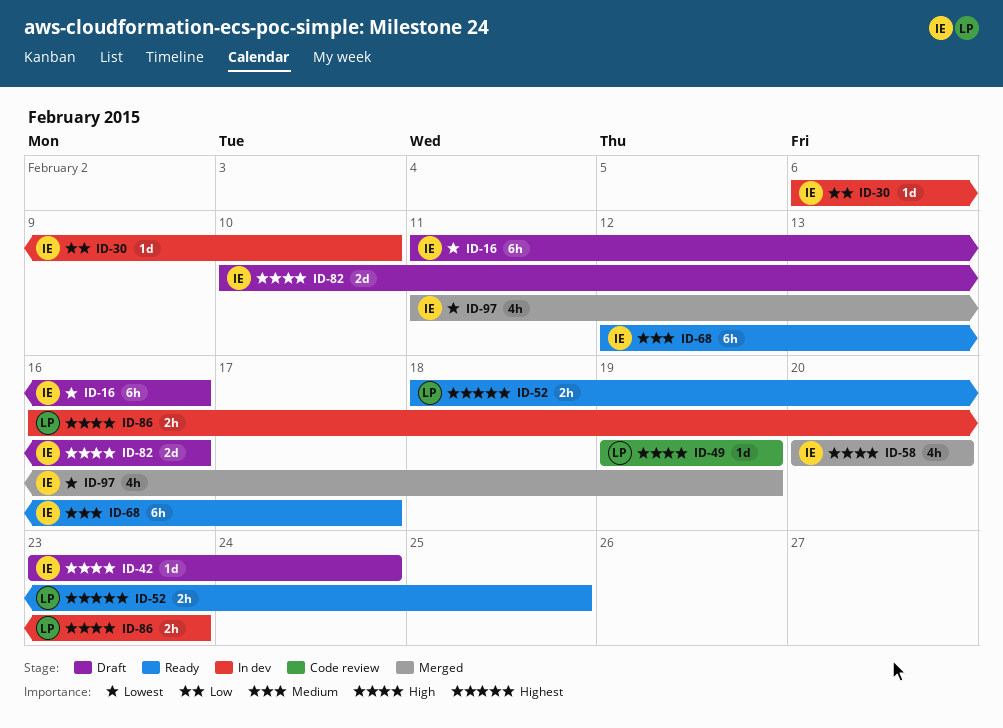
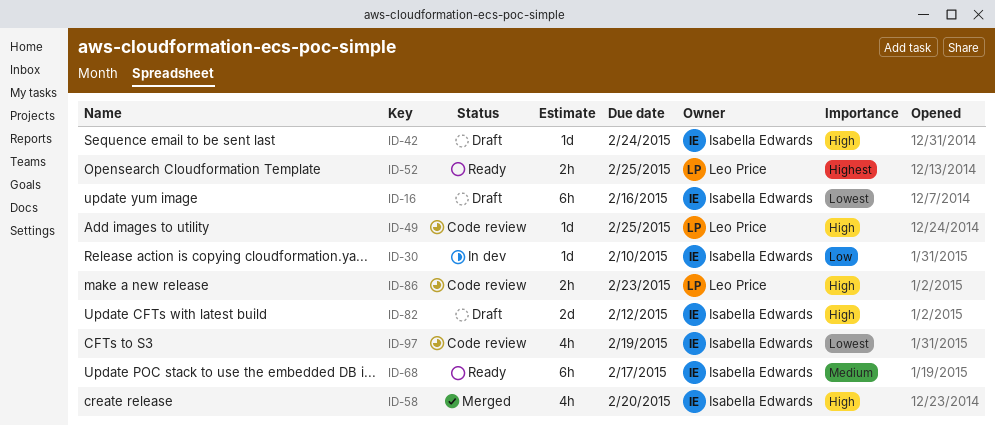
ID-49, due: Feb 19 -> Feb 25
ID-82, due: Feb 16 -> Feb 12
ID-86, status: In dev -> Code review
ID-97, status: Merged -> Code review

